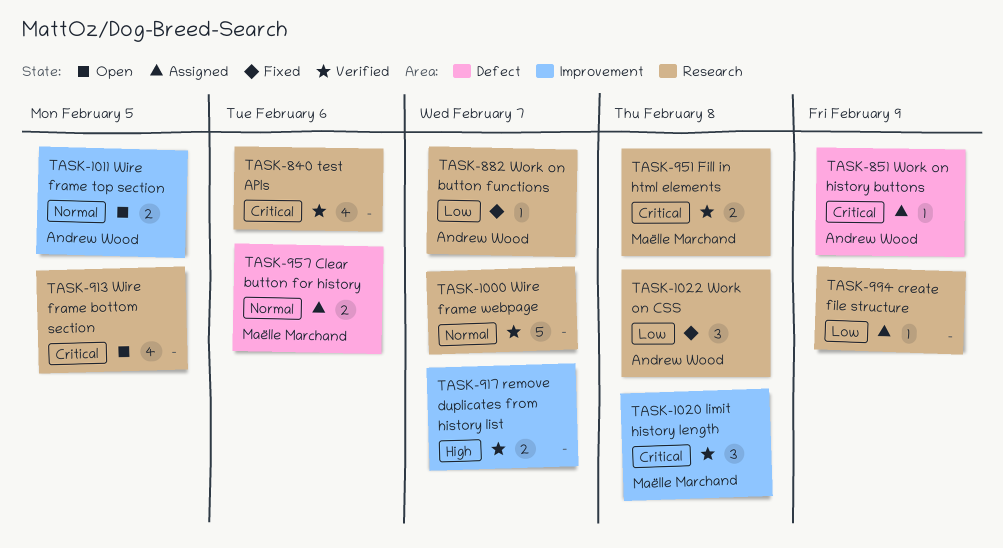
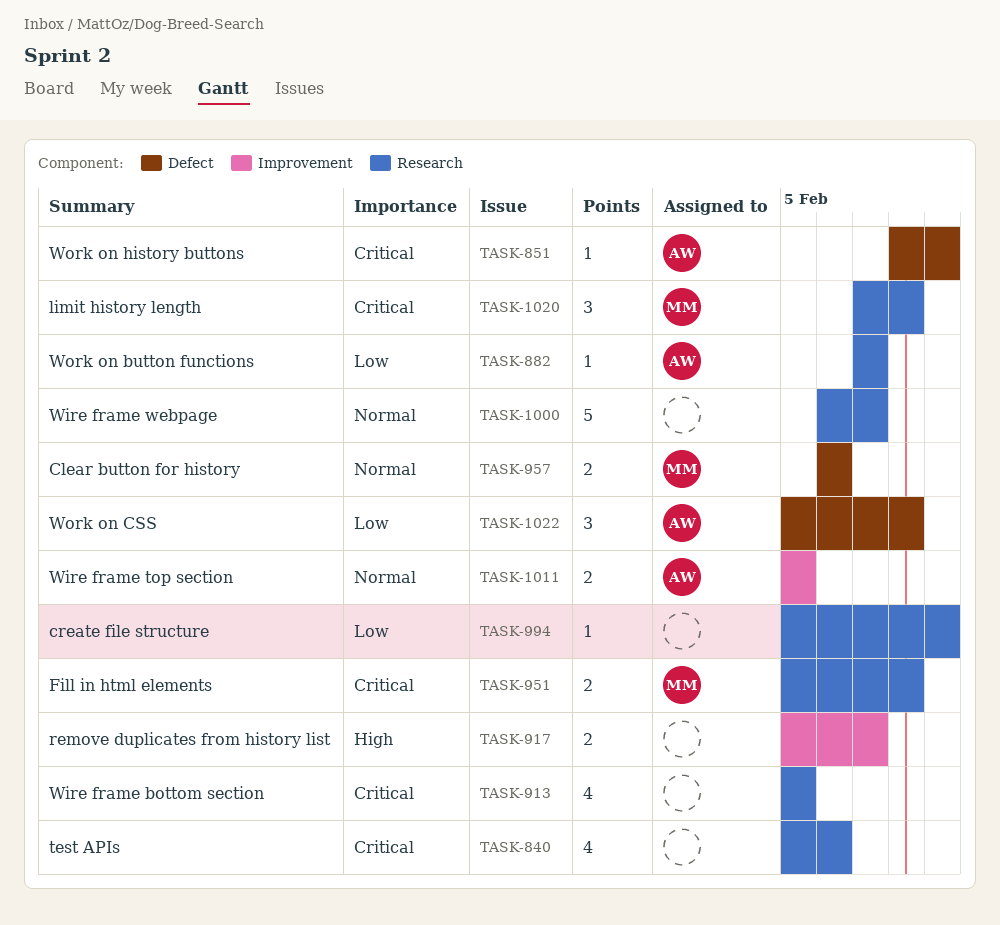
TASK-1020, label: Improvement -> Research
TASK-1022, label: Research -> Defect

